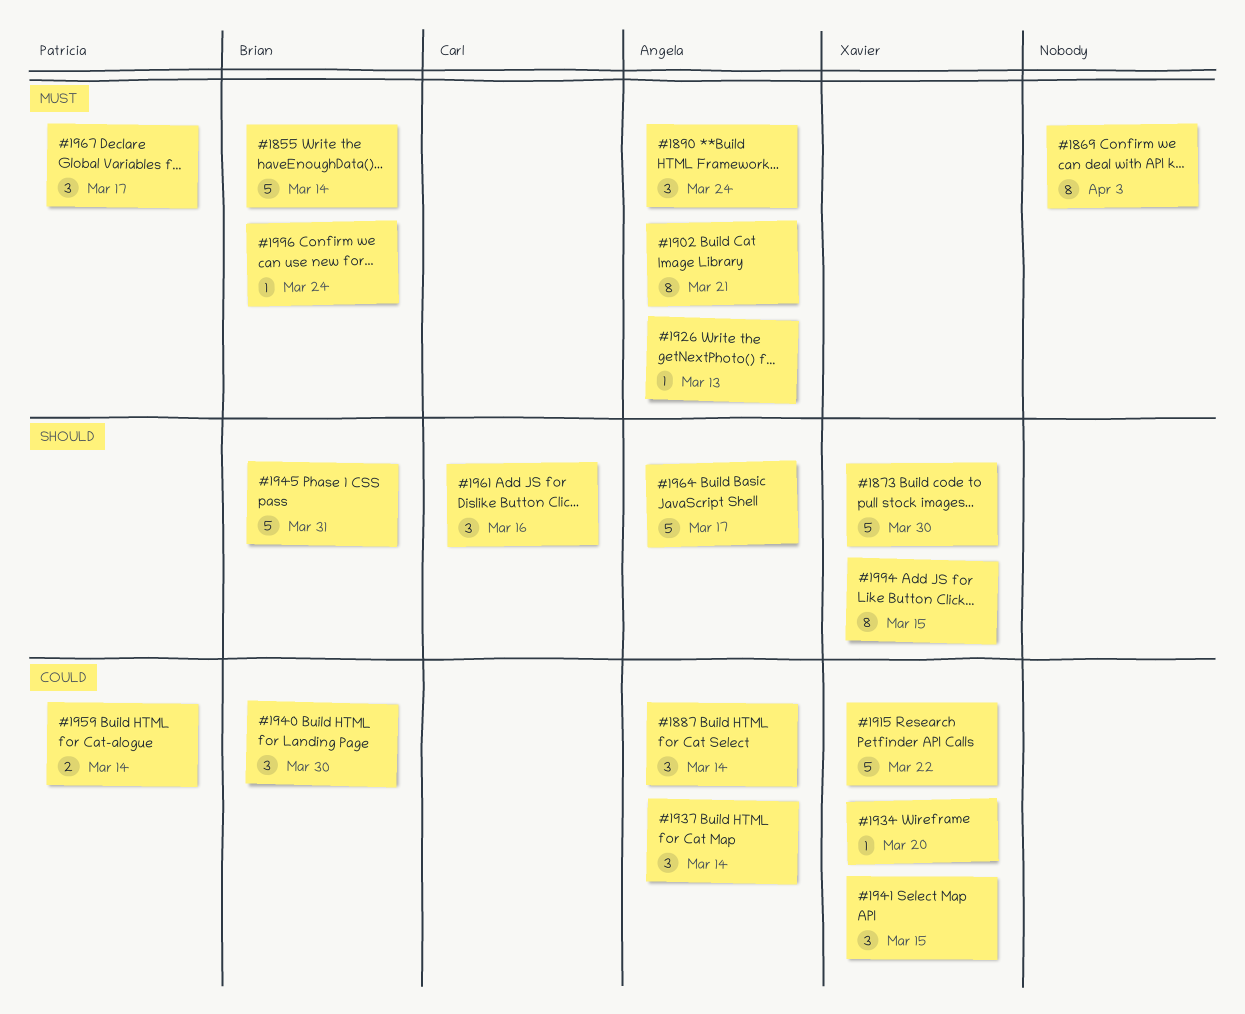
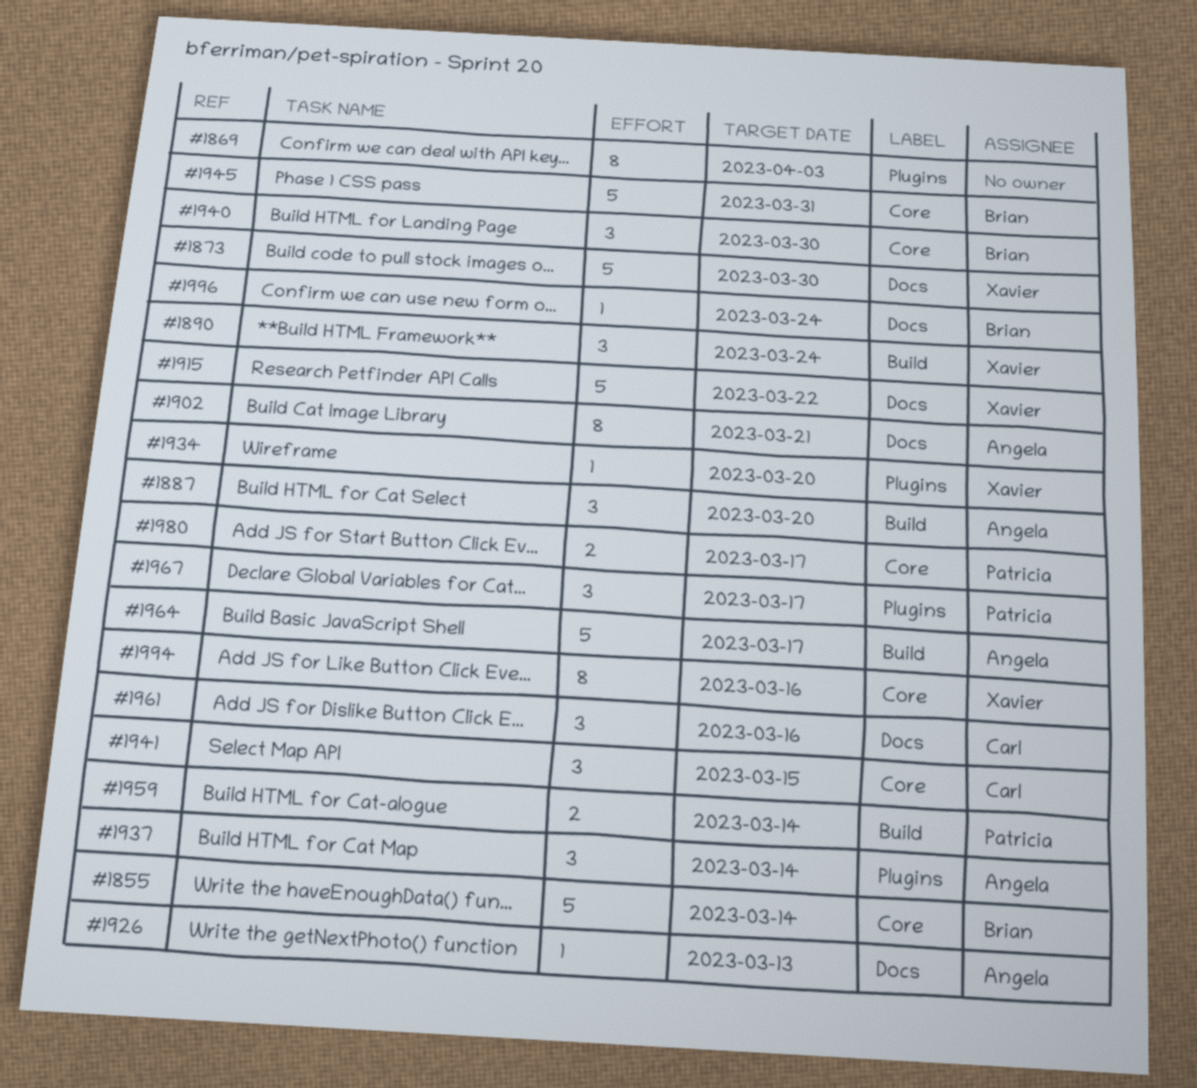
#1887, due: Mar 14 -> Mar 20
#1890, owner: Angela -> Xavier
#1941, owner: Xavier -> Carl
#1980: none -> present
#1994, due: Mar 15 -> Mar 16

